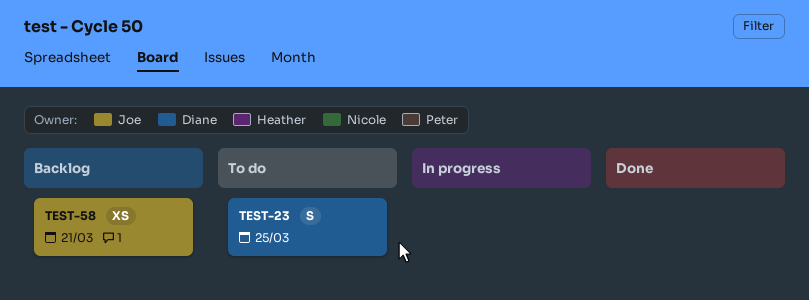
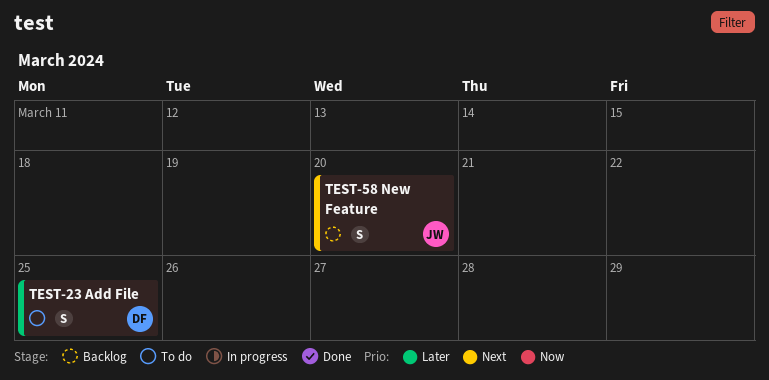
TEST-58, estimate: XS -> S
TEST-58, due: Mar 21 -> Mar 20

